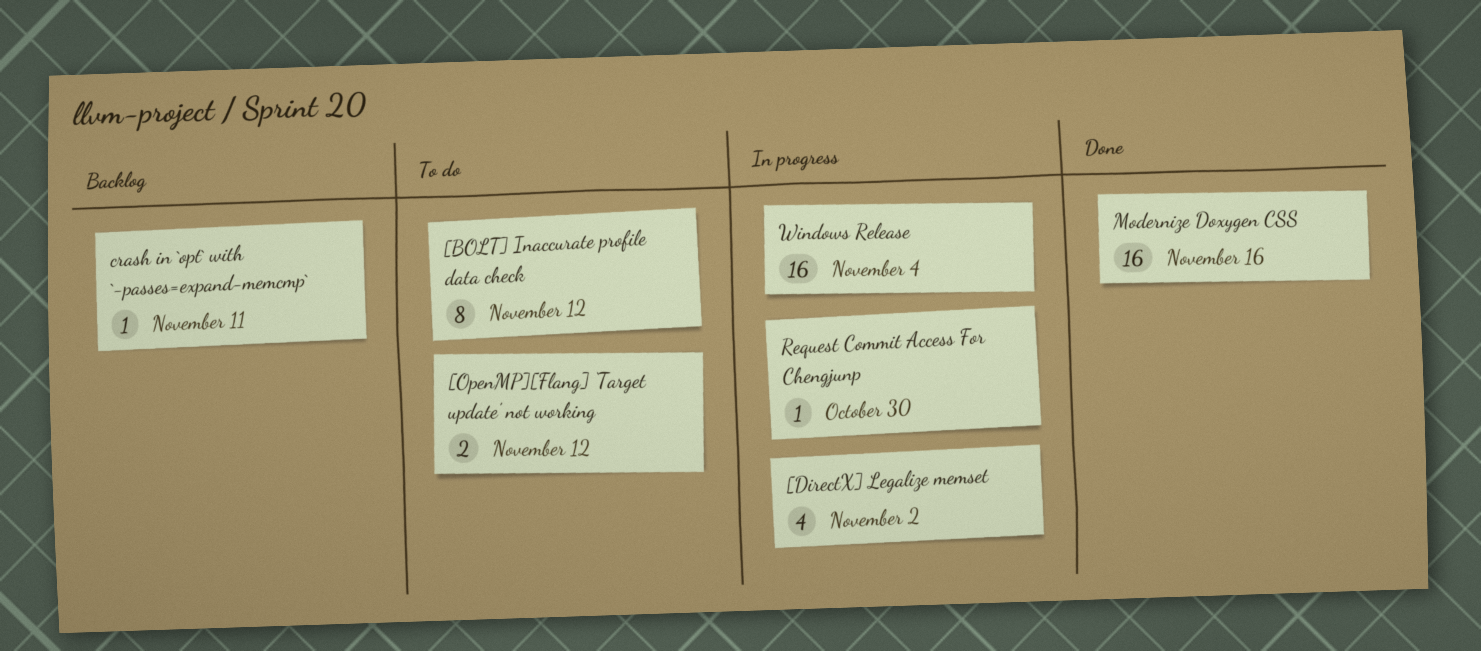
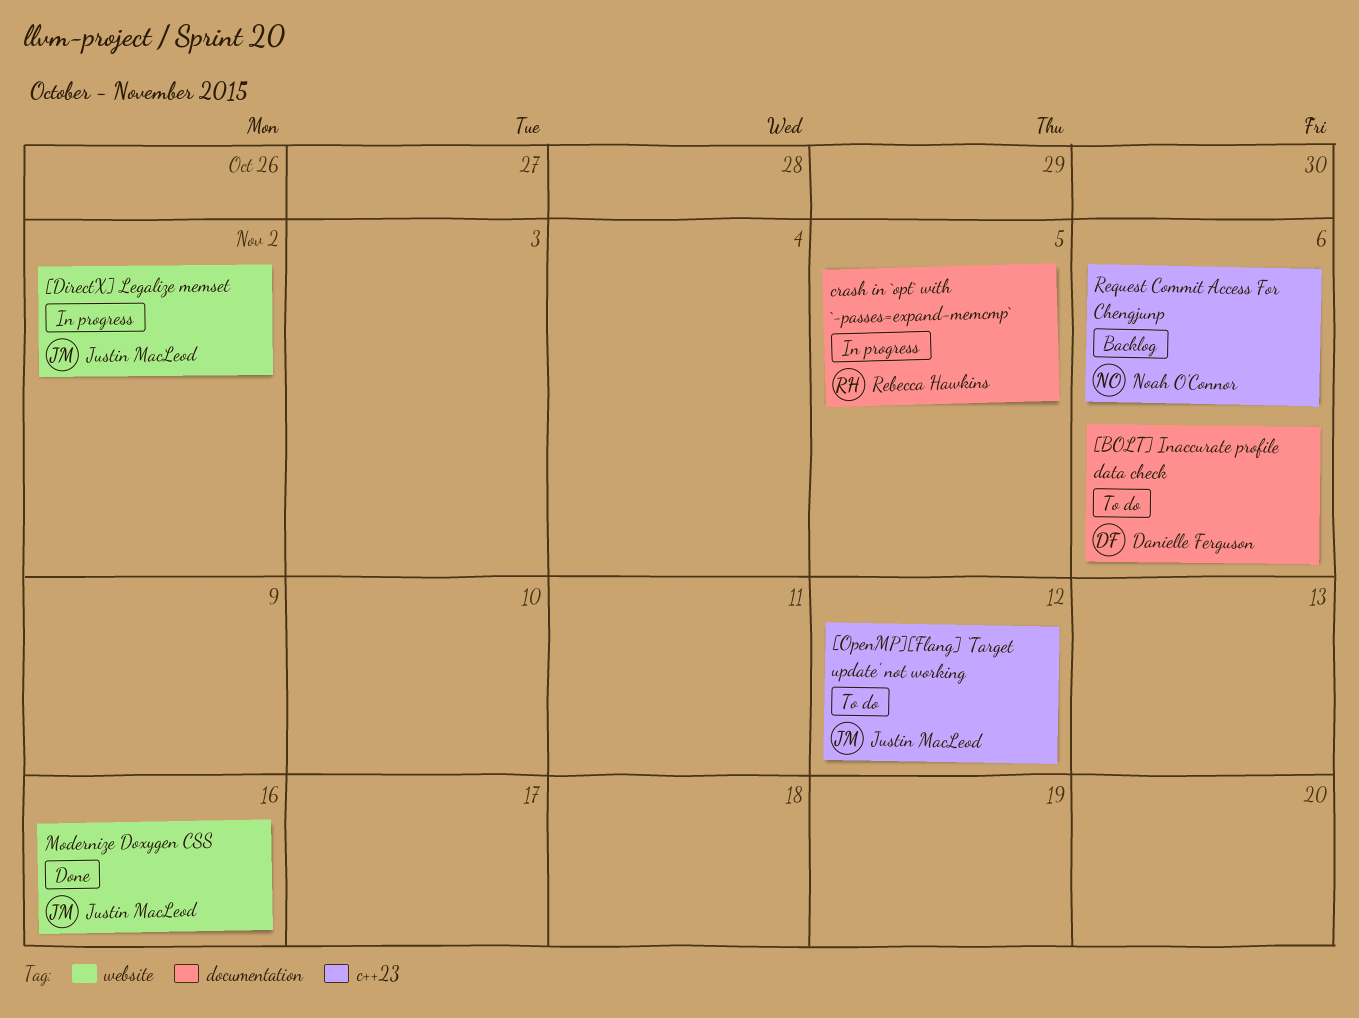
[BOLT] Inaccurate profile data check, due: Nov 12 -> Nov 6
crash in `opt` with `-passes=expand-memcmp`, status: Backlog -> In progress
crash in `opt` with `-passes=expand-memcmp`, due: Nov 11 -> Nov 5
Request Commit Access For Chengjunp, status: In progress -> Backlog
Request Commit Access For Chengjunp, due: Oct 30 -> Nov 6
Windows Release: present -> none

